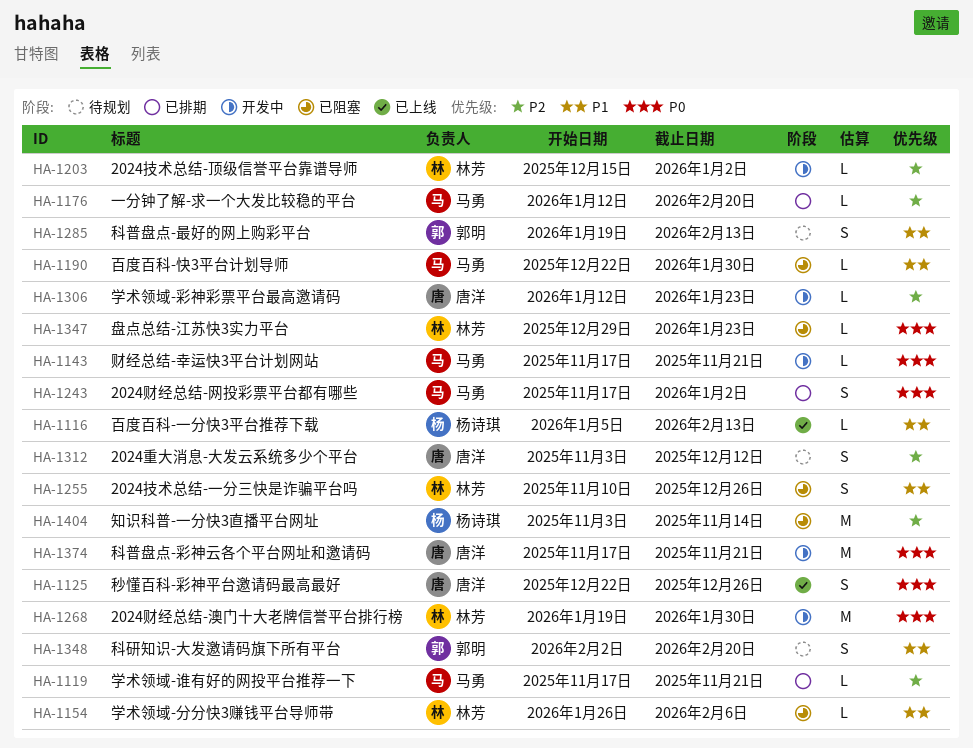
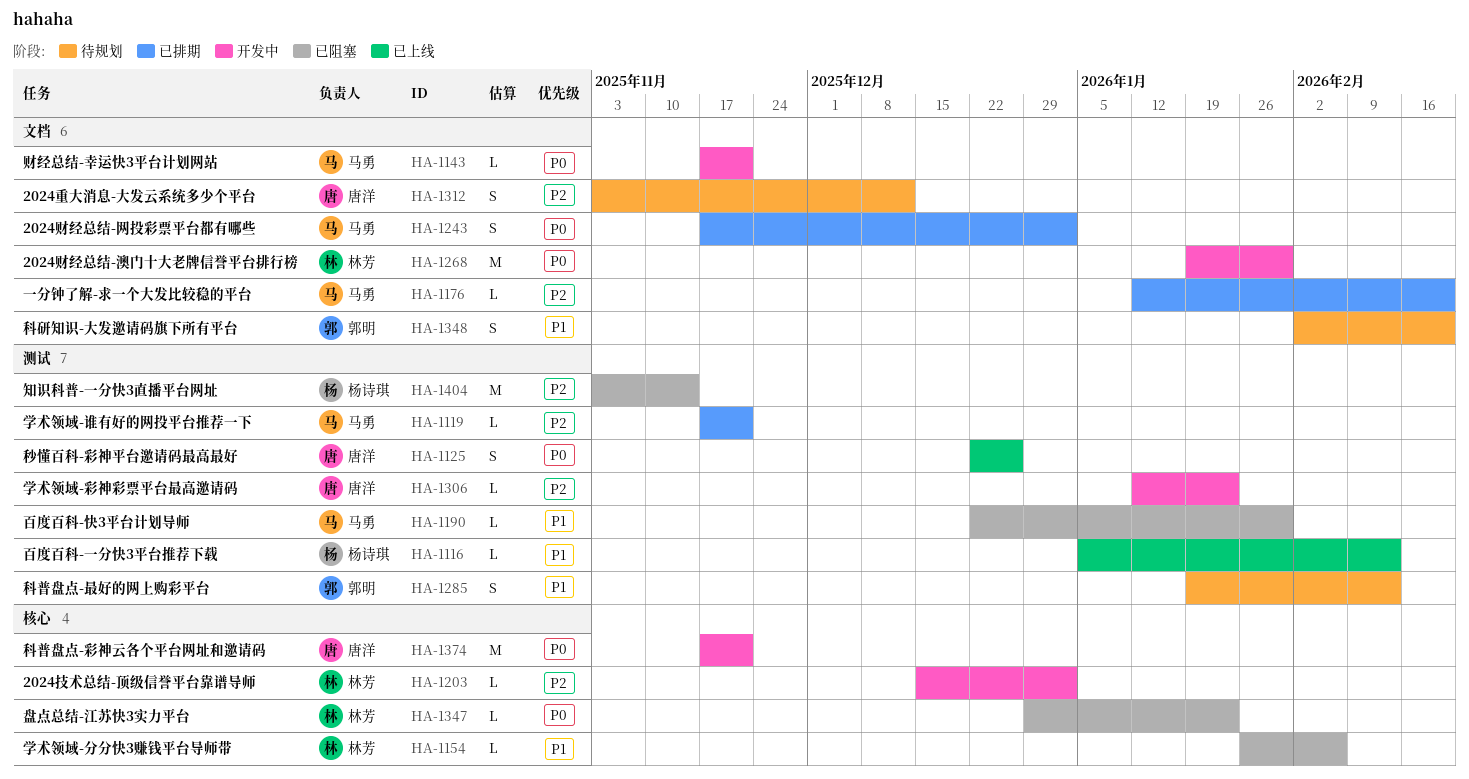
HA-1255: present -> none

